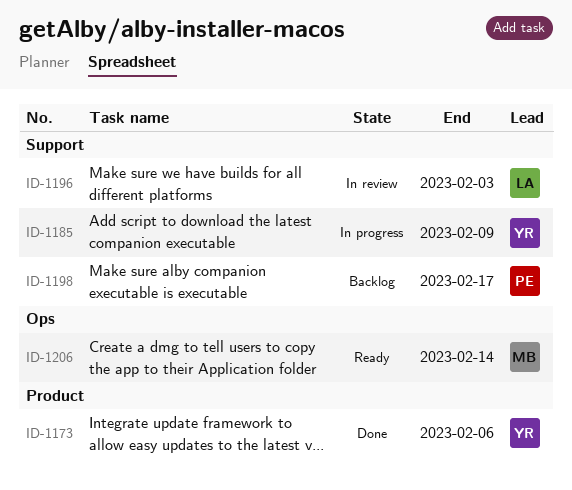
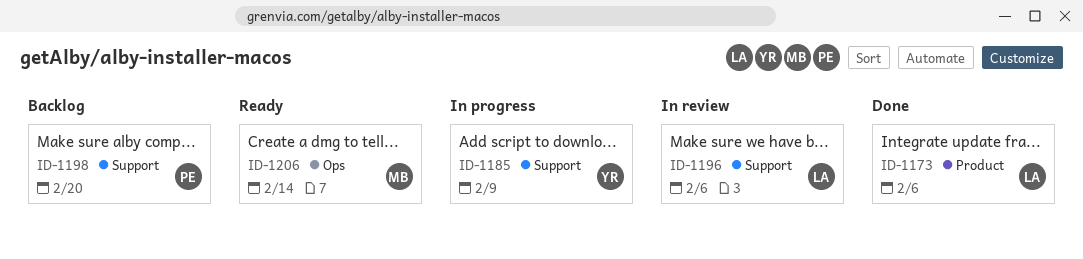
ID-1173, owner: YR -> LA
ID-1196, due: Feb 3 -> Feb 6
ID-1198, due: Feb 17 -> Feb 20

